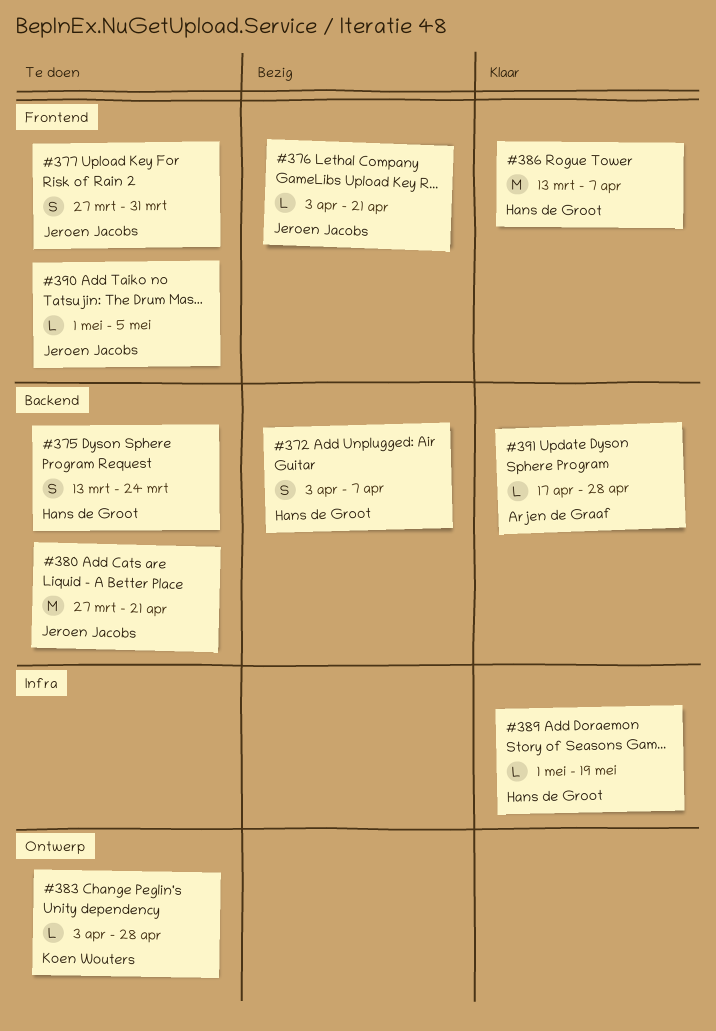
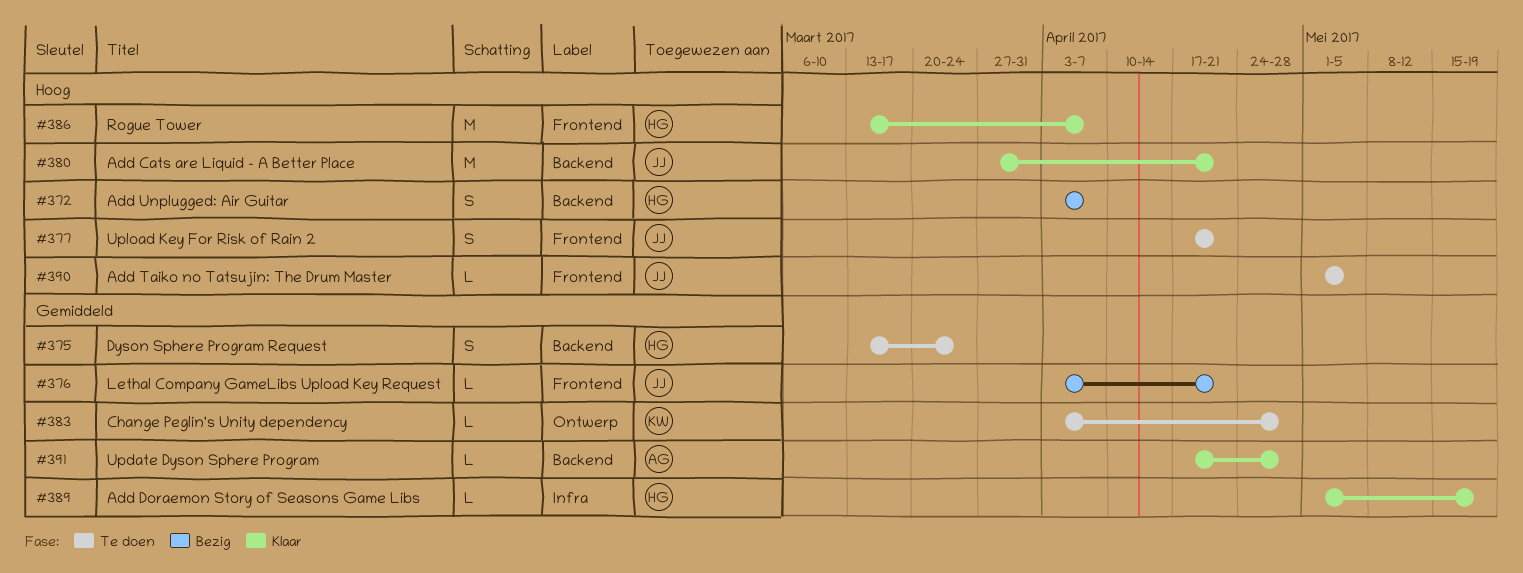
#377, start: Mar 27 -> Apr 17
#377, due: Mar 31 -> Apr 21
#380, status: Te doen -> Klaar

